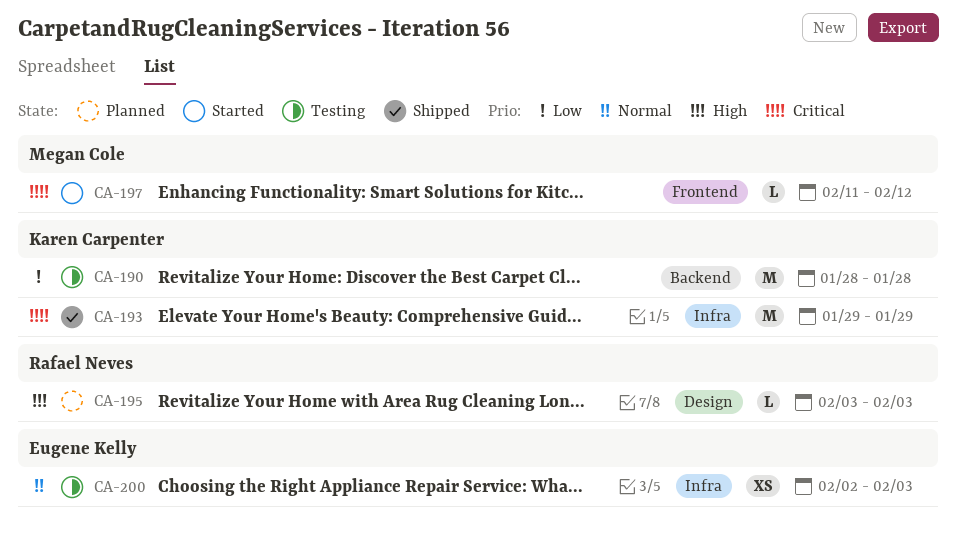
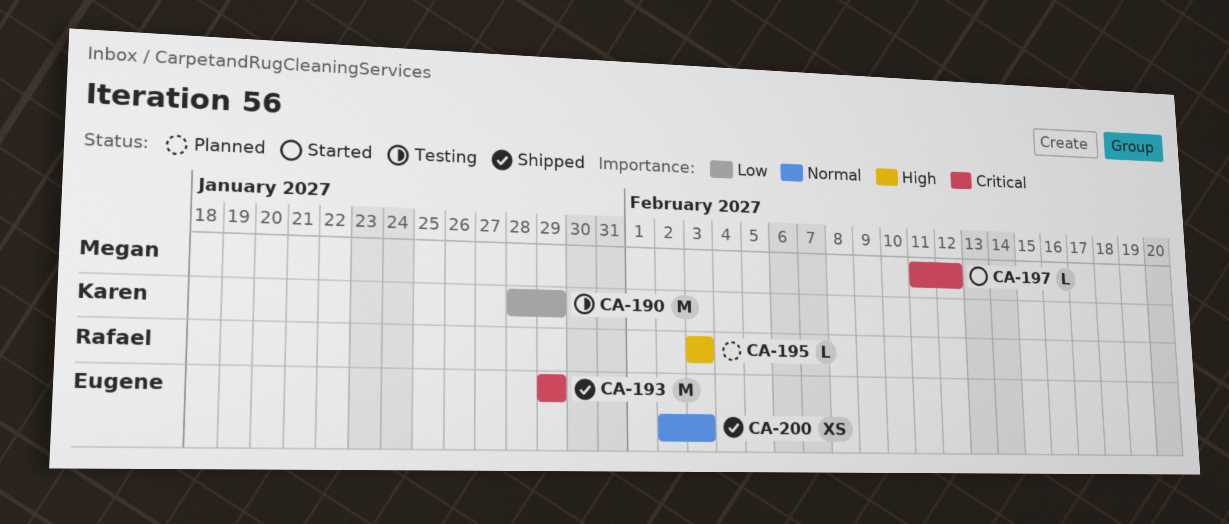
CA-190, due: Jan 28 -> Jan 29
CA-193, owner: Karen Carpenter -> Eugene Kelly
CA-200, status: Testing -> Shipped

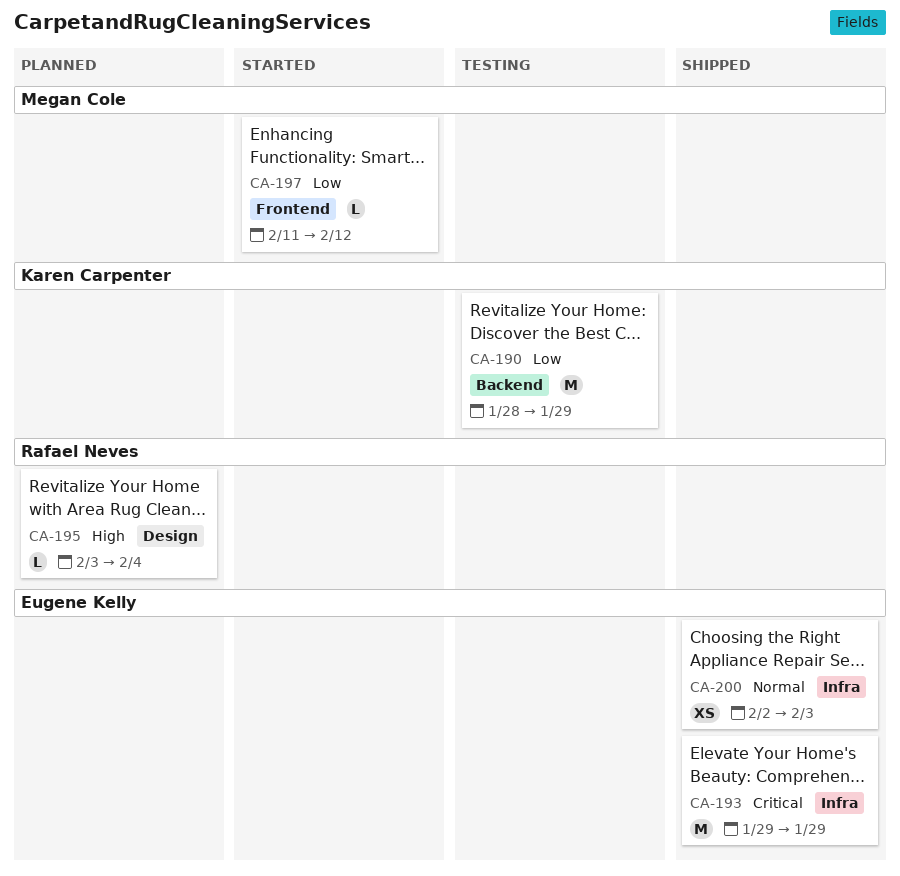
CA-195, due: Feb 3 -> Feb 4
CA-197, priority: Critical -> Low

